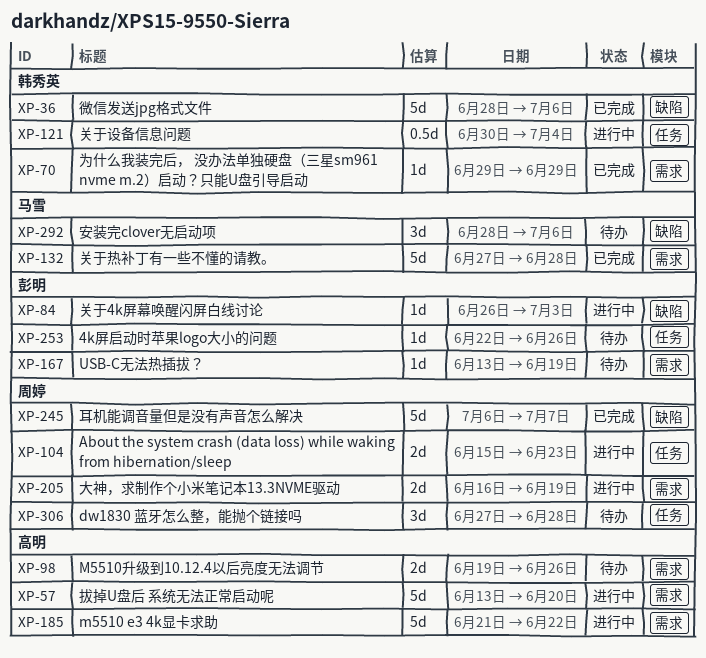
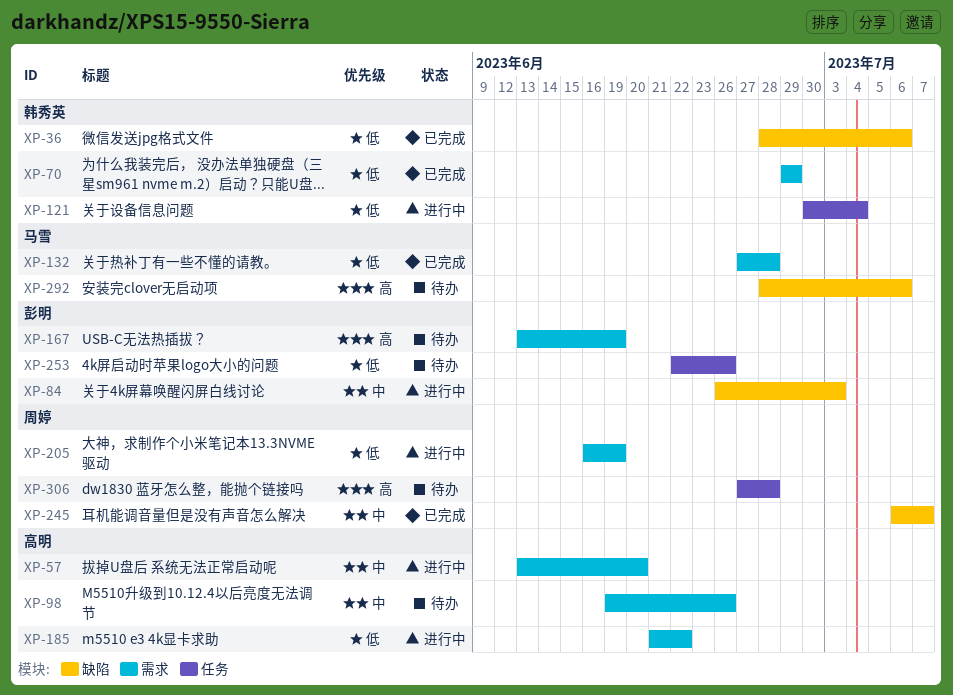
XP-104: present -> none

